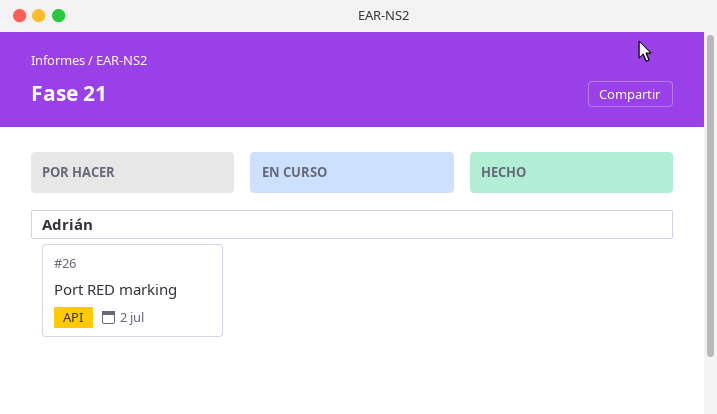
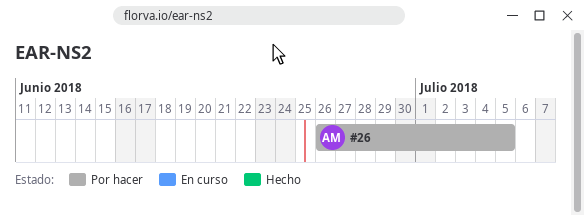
#26, due: Jul 2 -> Jul 5

